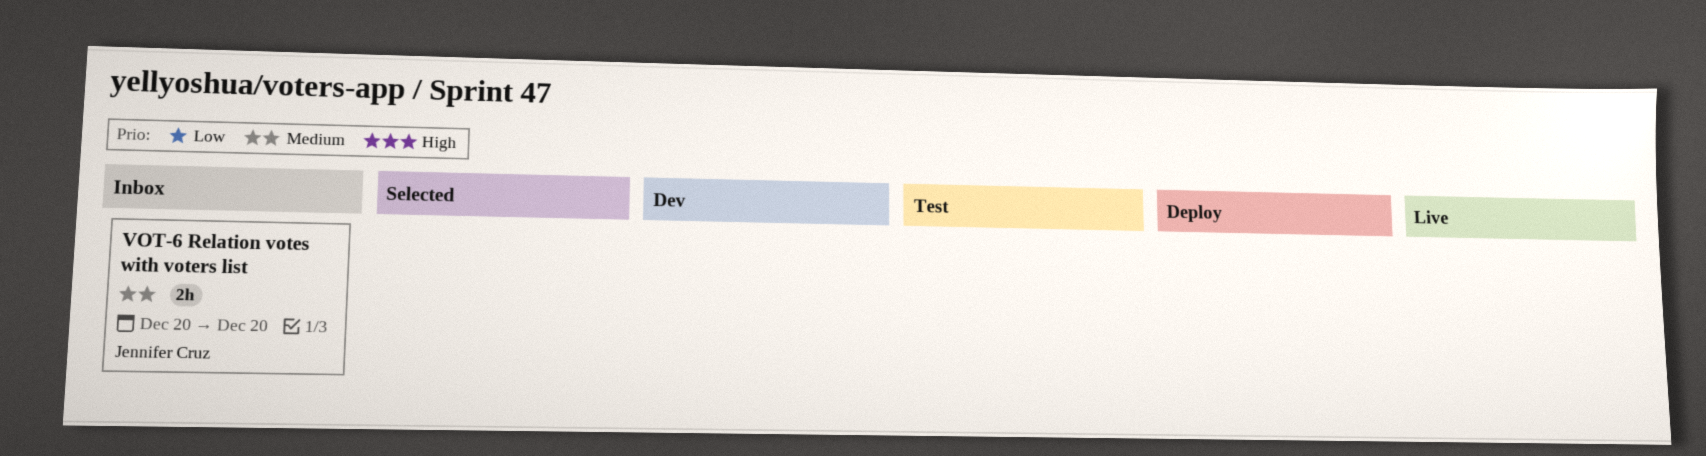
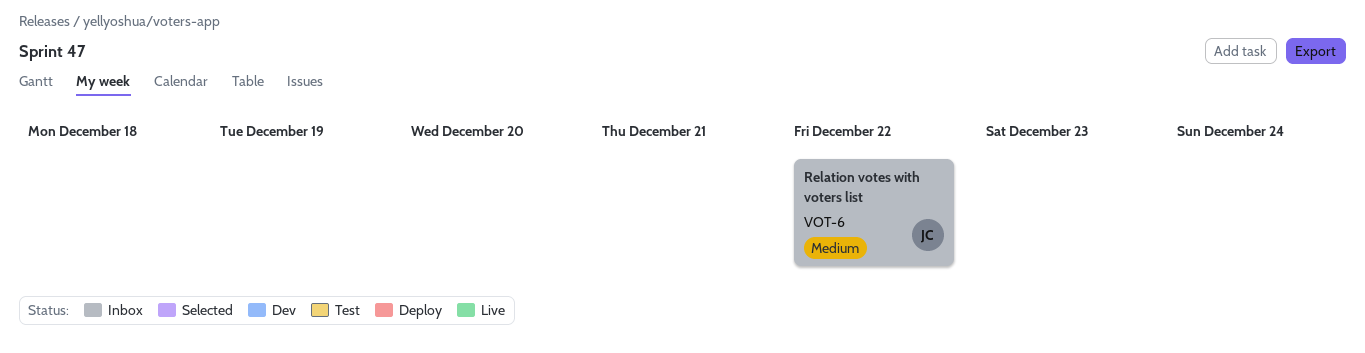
VOT-6, due: Dec 20 -> Dec 22

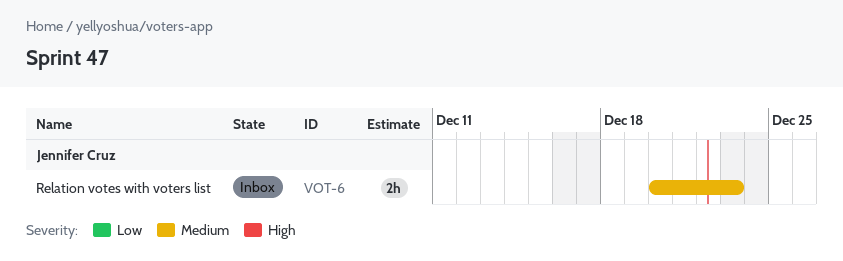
VOT-6, due: Dec 22 -> Dec 23

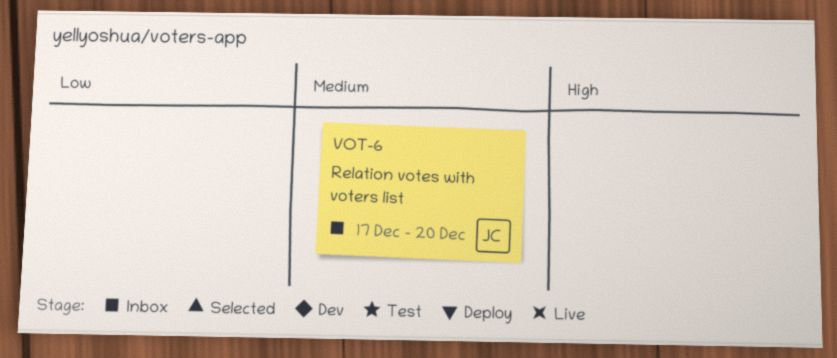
VOT-6, start: Dec 20 -> Dec 17
VOT-6, due: Dec 23 -> Dec 20

